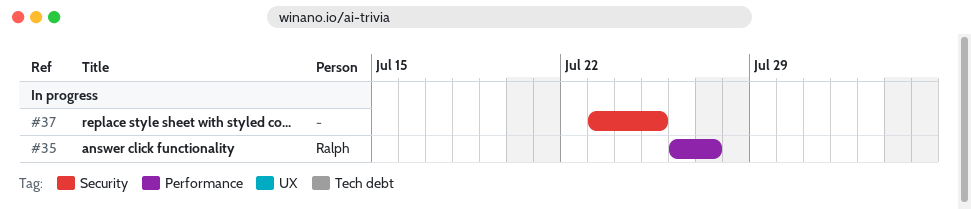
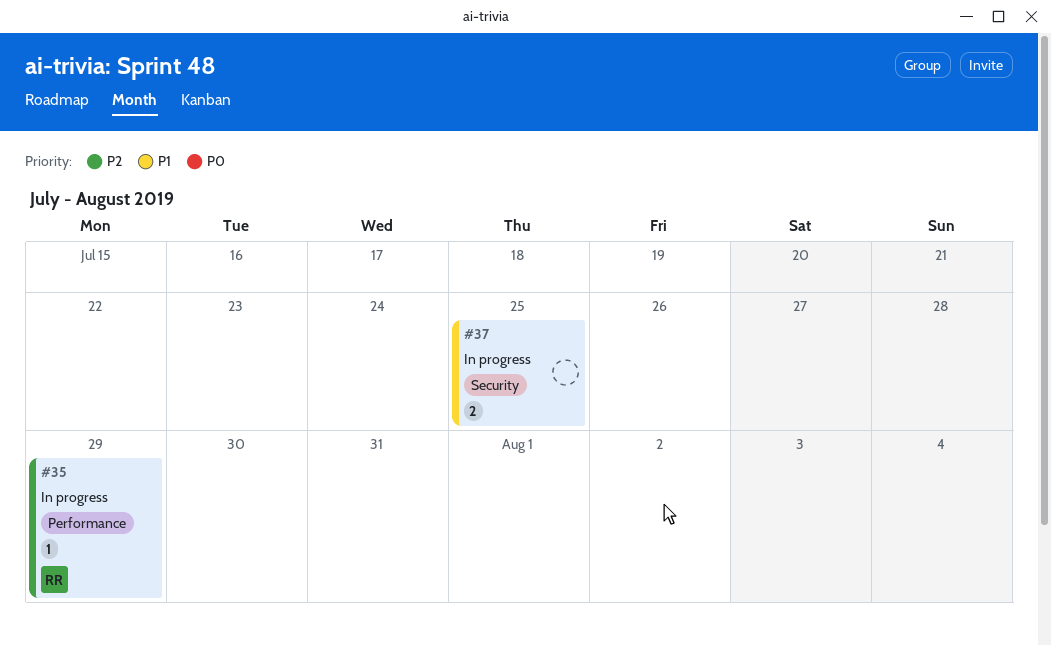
#35, due: Jul 27 -> Jul 29

